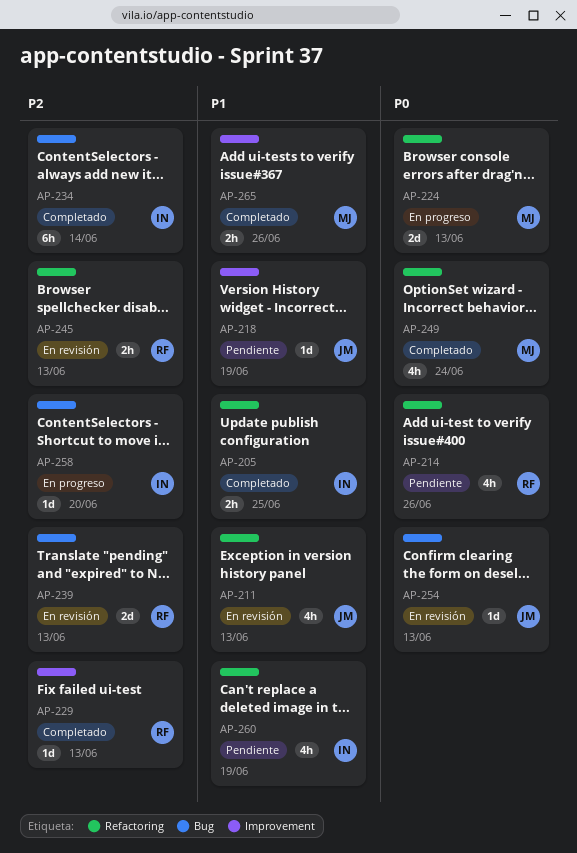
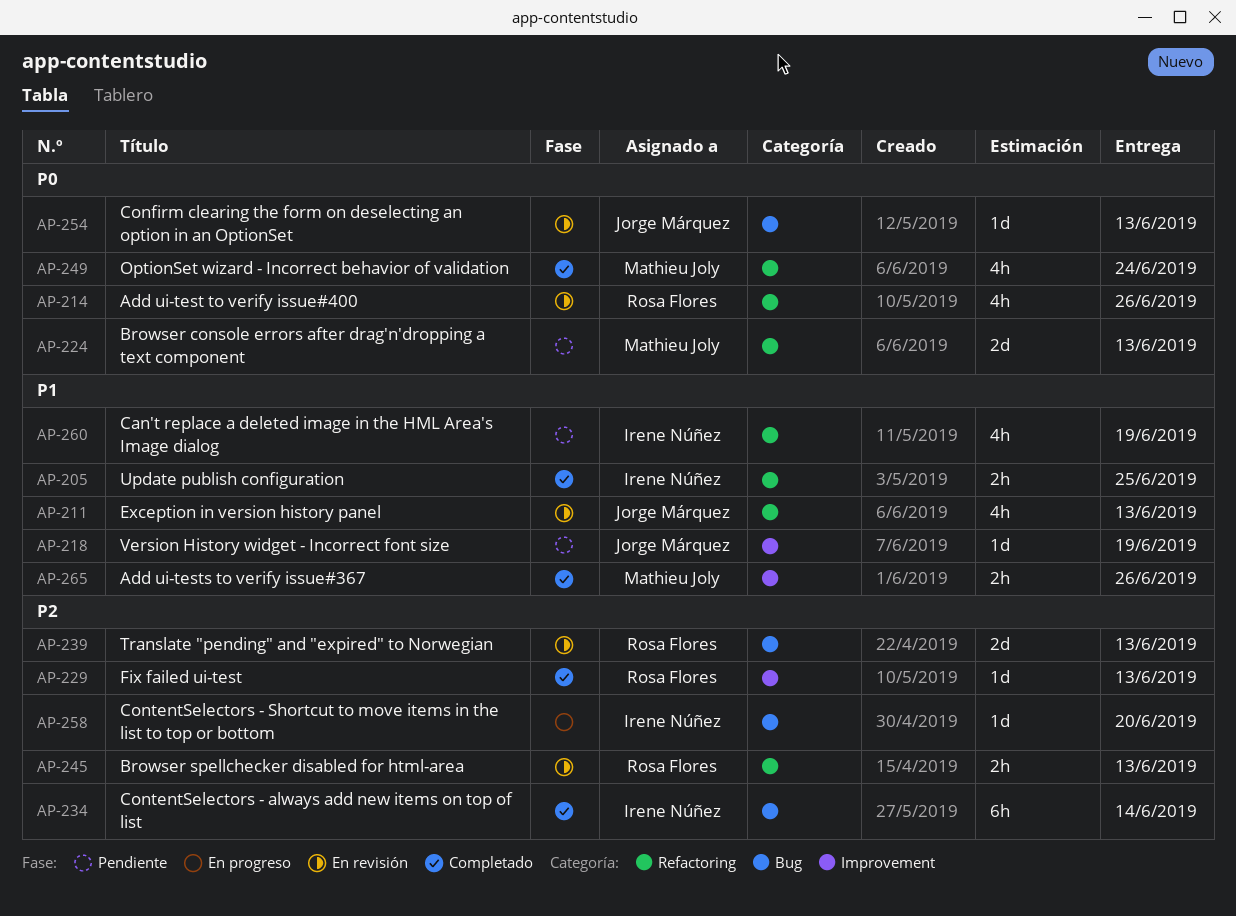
AP-214, status: Pendiente -> En revisión
AP-224, status: En progreso -> Pendiente

